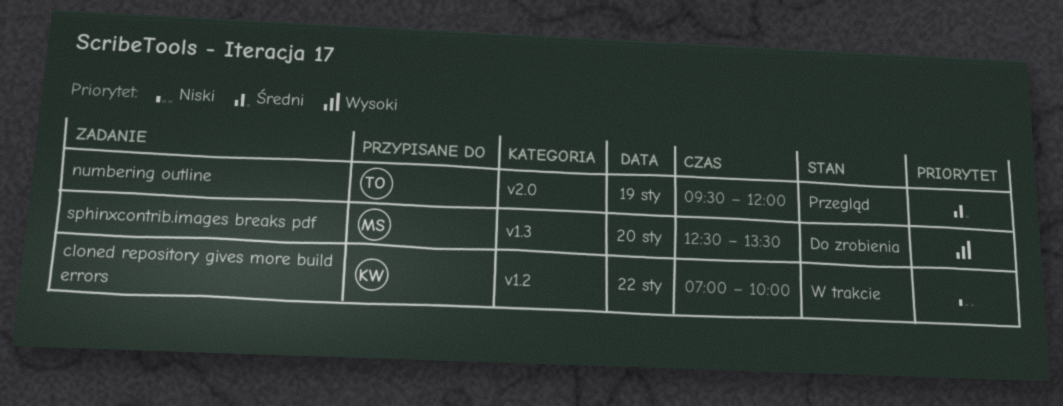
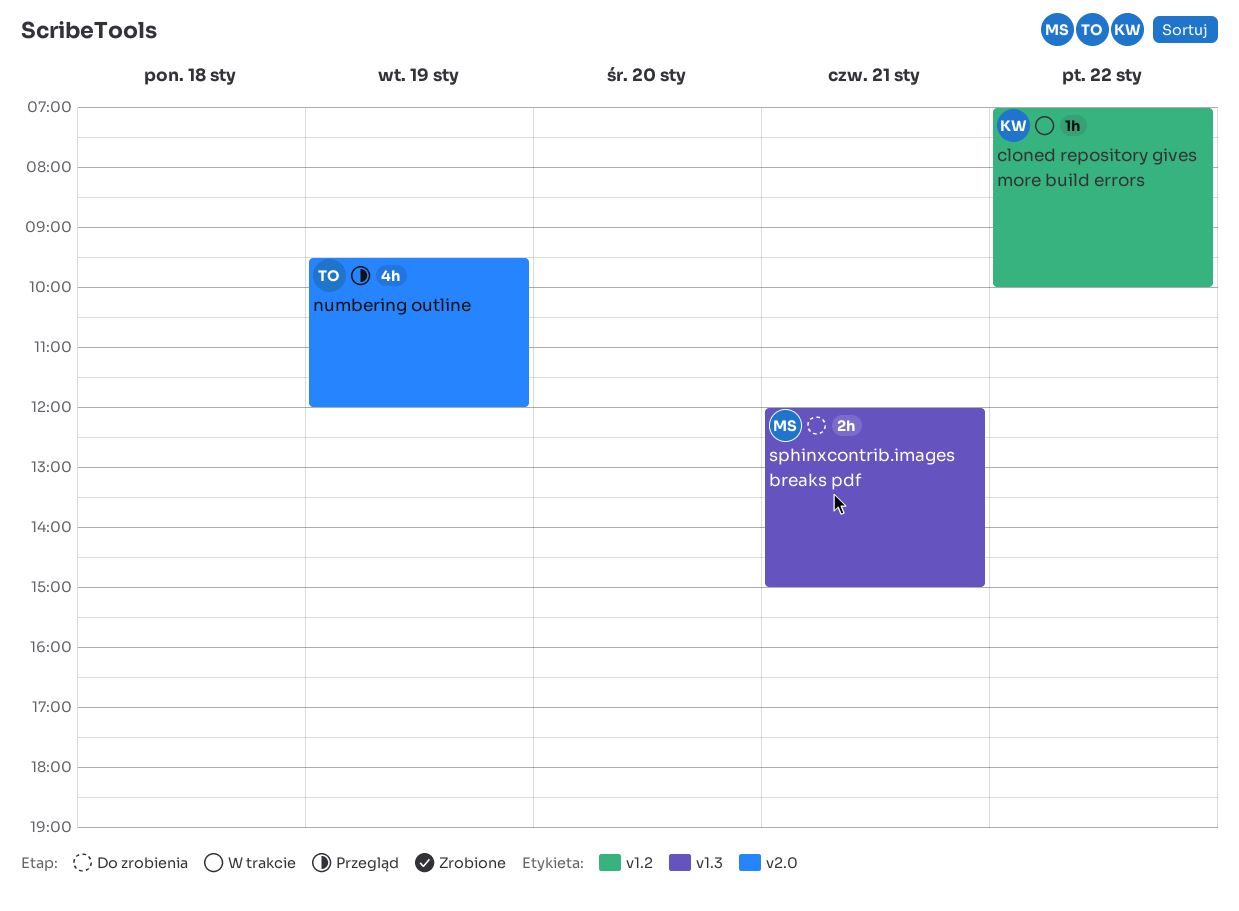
sphinxcontrib.images breaks pdf, day: Jan 20 -> Jan 21
sphinxcontrib.images breaks pdf, begins: 12:30 -> 12:00
sphinxcontrib.images breaks pdf, ends: 13:30 -> 15:00

